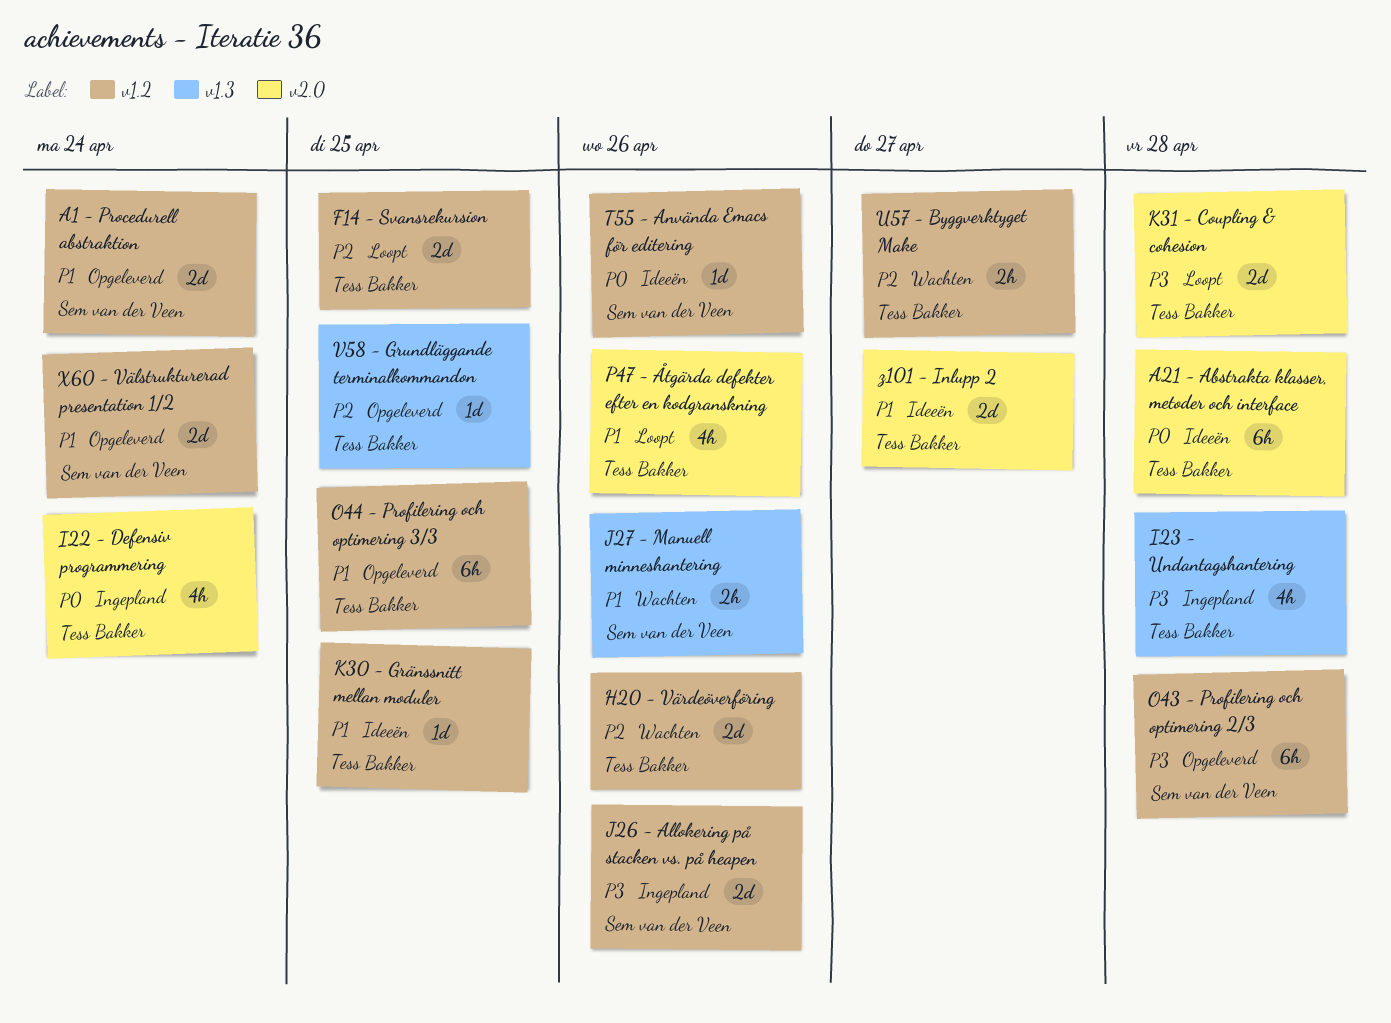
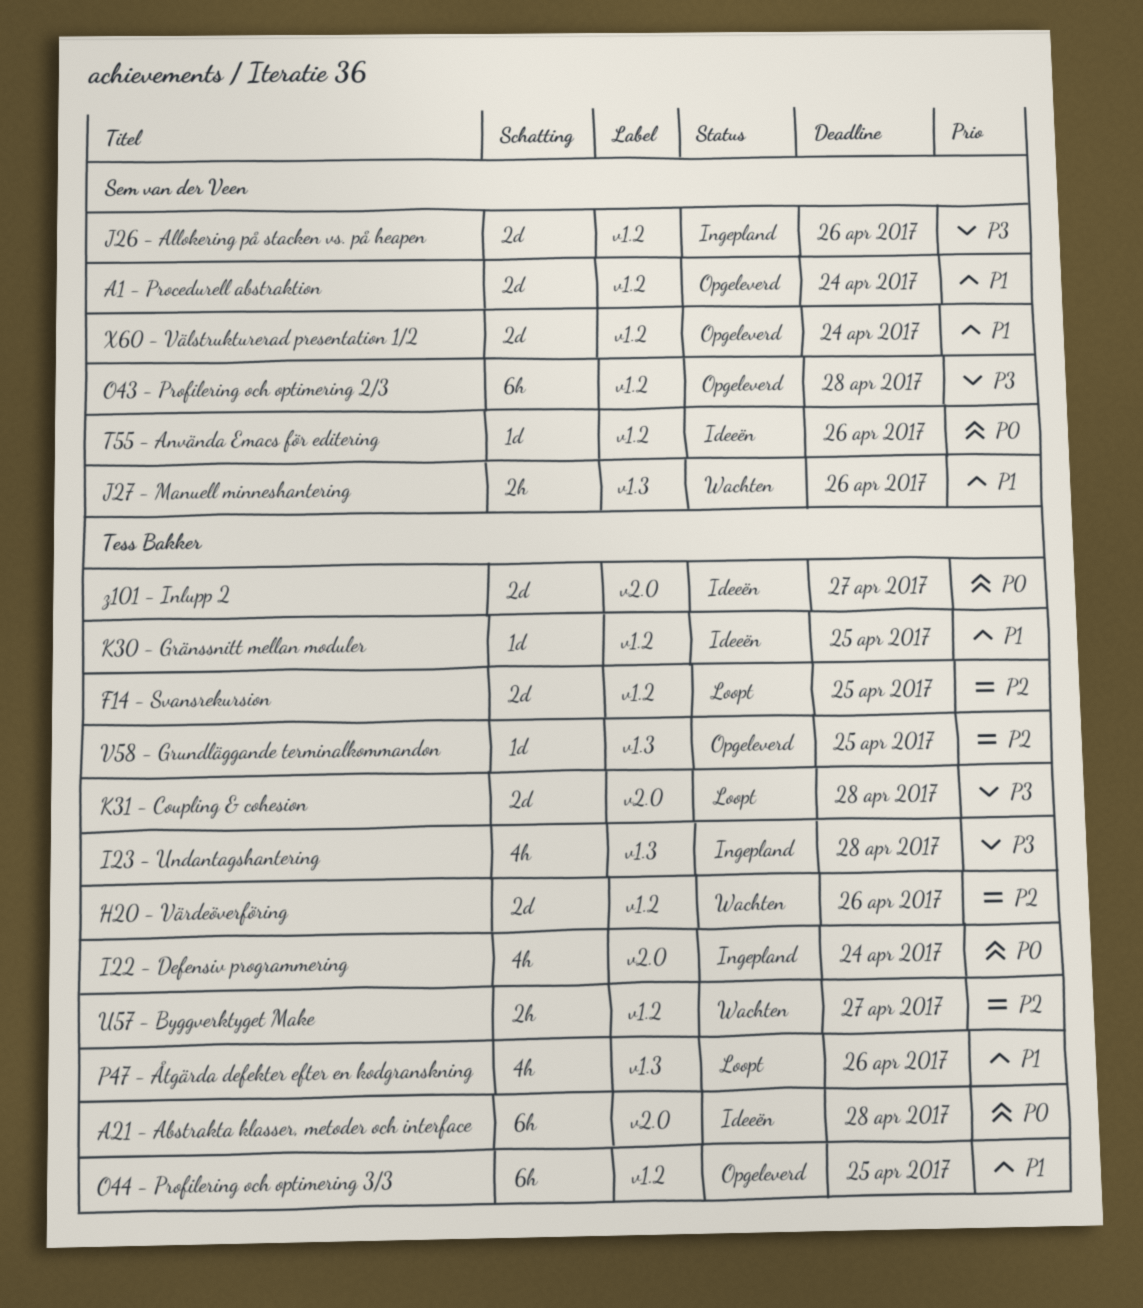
P47 - Åtgärda defekter efter en kodgranskning, label: v2.0 -> v1.3
z101 - Inlupp 2, priority: P1 -> P0

